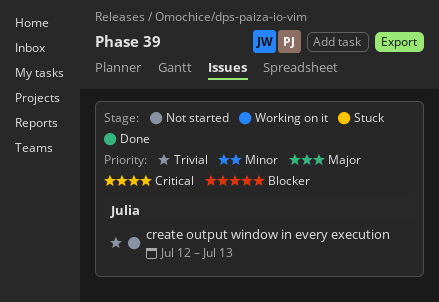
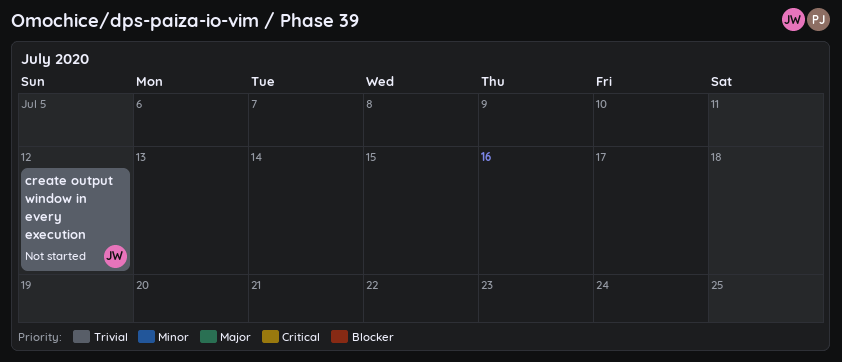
create output window in every execution, due: Jul 13 -> Jul 12

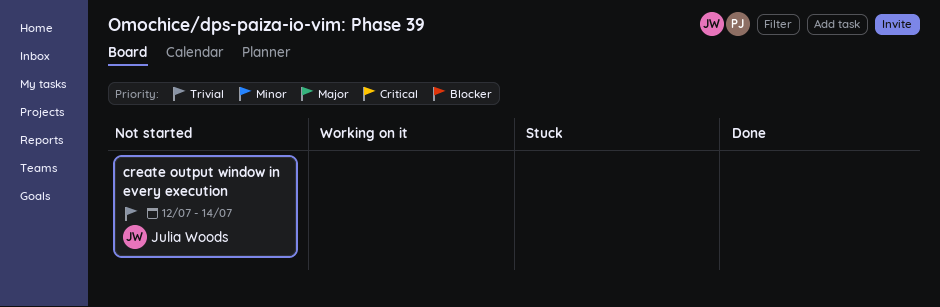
create output window in every execution, due: Jul 12 -> Jul 14

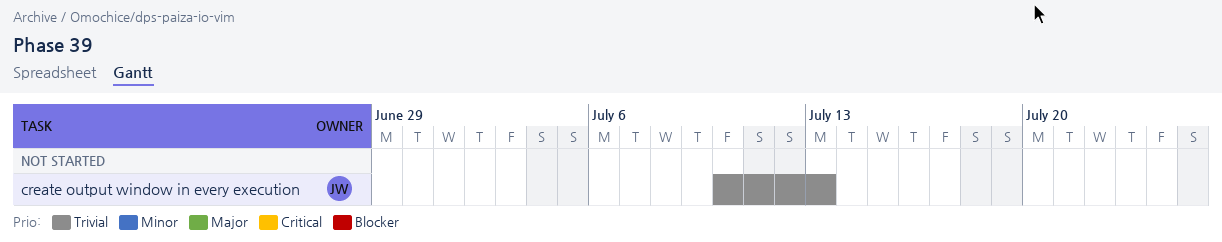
create output window in every execution, start: Jul 12 -> Jul 10
create output window in every execution, due: Jul 14 -> Jul 13

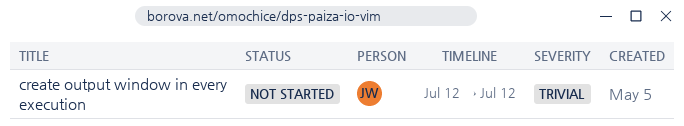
create output window in every execution, start: Jul 10 -> Jul 12
create output window in every execution, due: Jul 13 -> Jul 12

